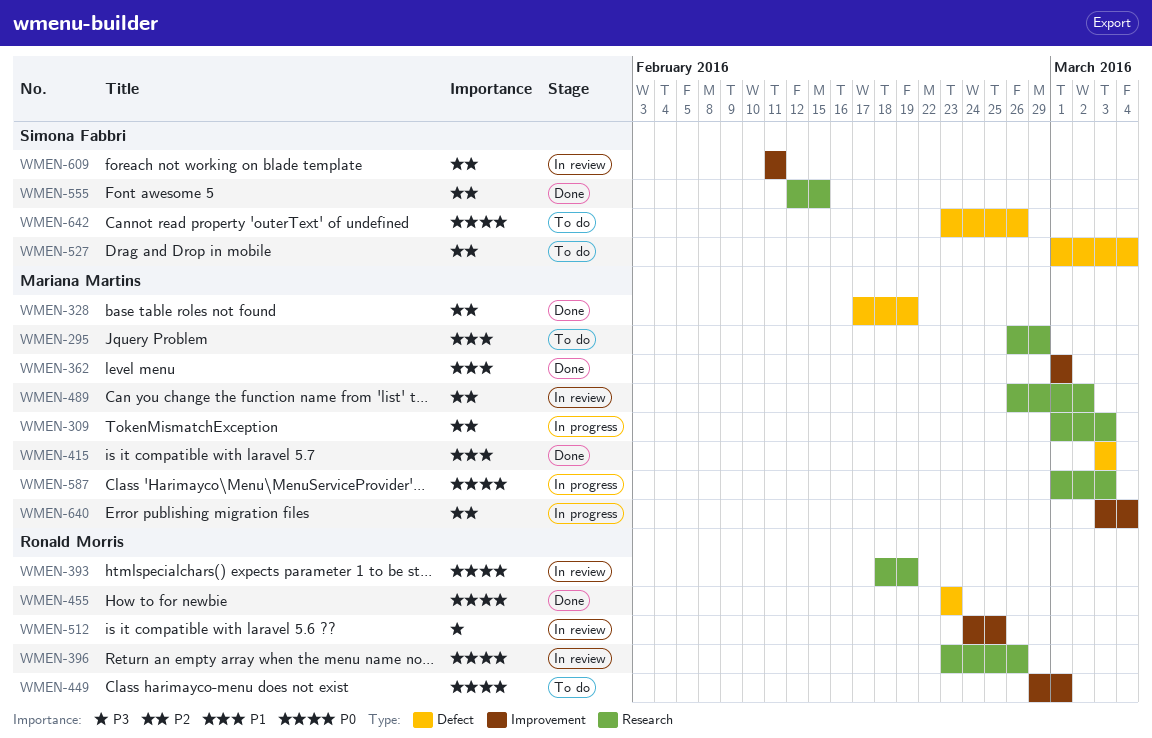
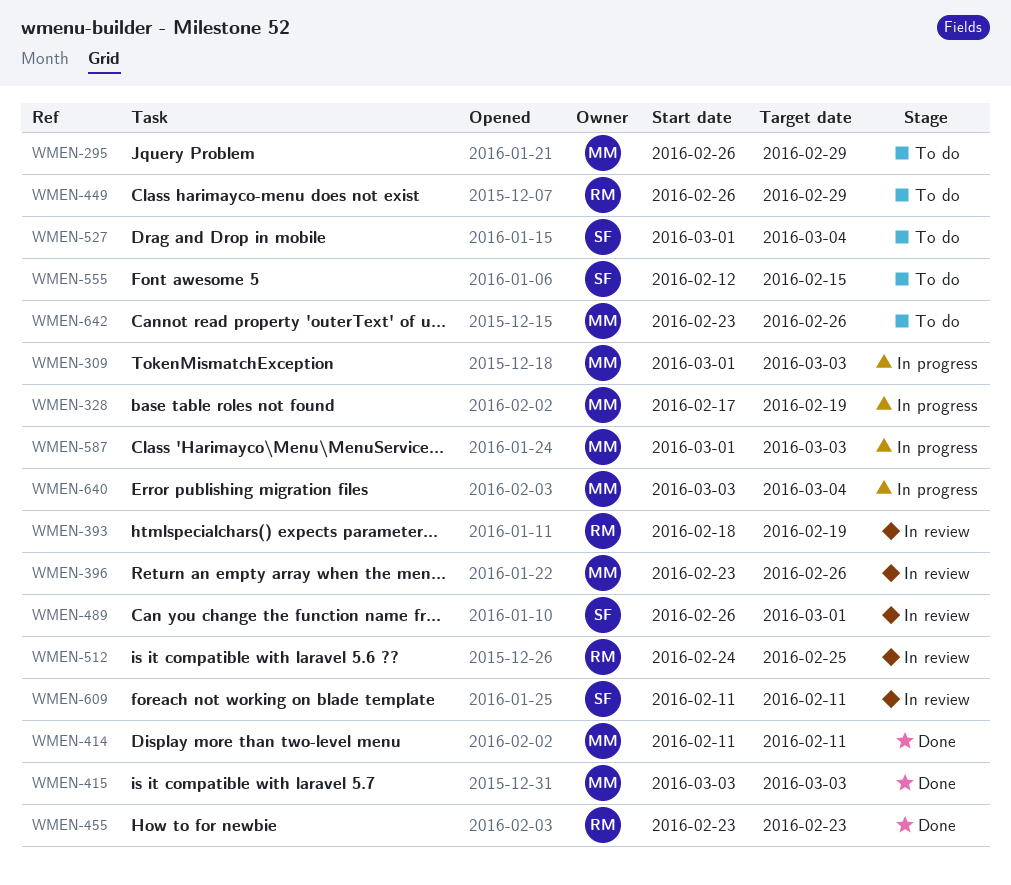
WMEN-328, status: Done -> In progress
WMEN-362: present -> none
WMEN-396, owner: Ronald Morris -> Mariana Martins
WMEN-414: none -> present
WMEN-449, start: Feb 29 -> Feb 26
WMEN-449, due: Mar 1 -> Feb 29
WMEN-489, owner: Mariana Martins -> Simona Fabbri
WMEN-489, due: Mar 2 -> Mar 1
WMEN-555, status: Done -> To do
WMEN-642, owner: Simona Fabbri -> Mariana Martins

